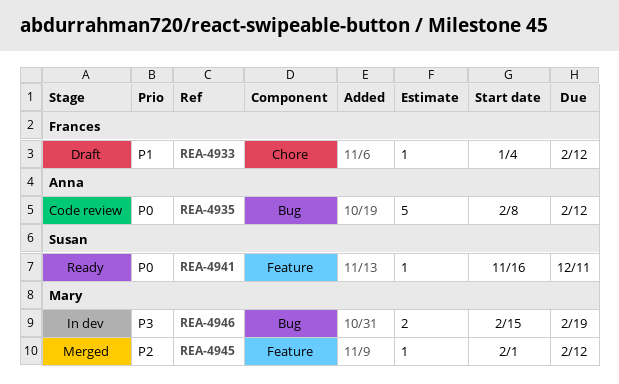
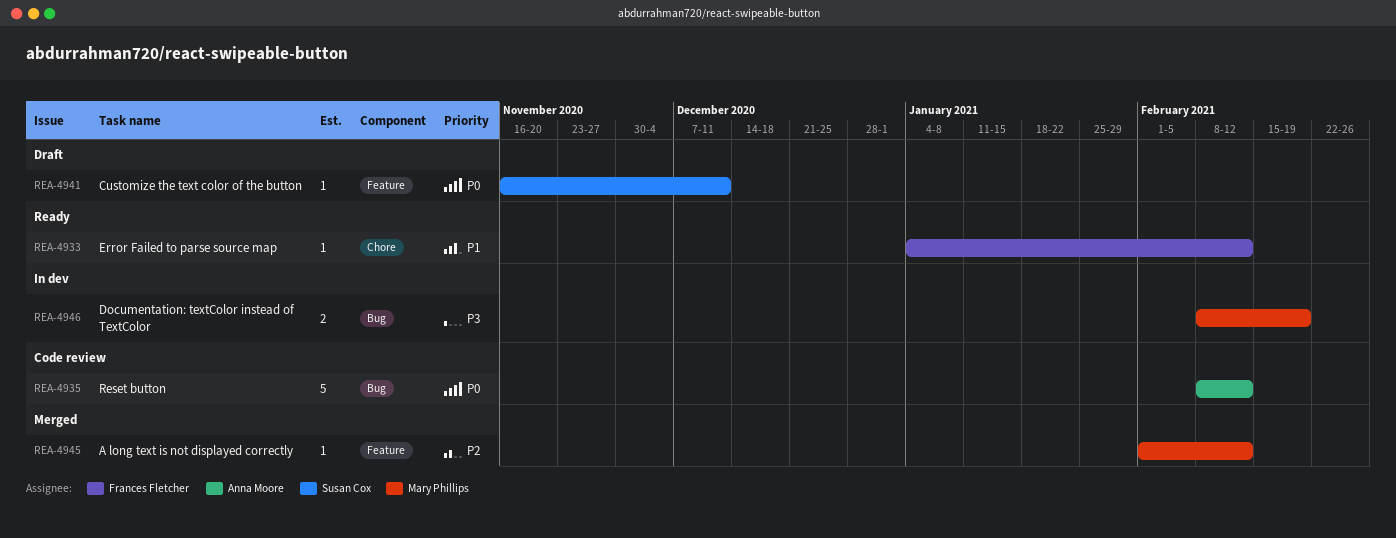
REA-4933, status: Draft -> Ready
REA-4941, status: Ready -> Draft
REA-4946, start: Feb 15 -> Feb 8

